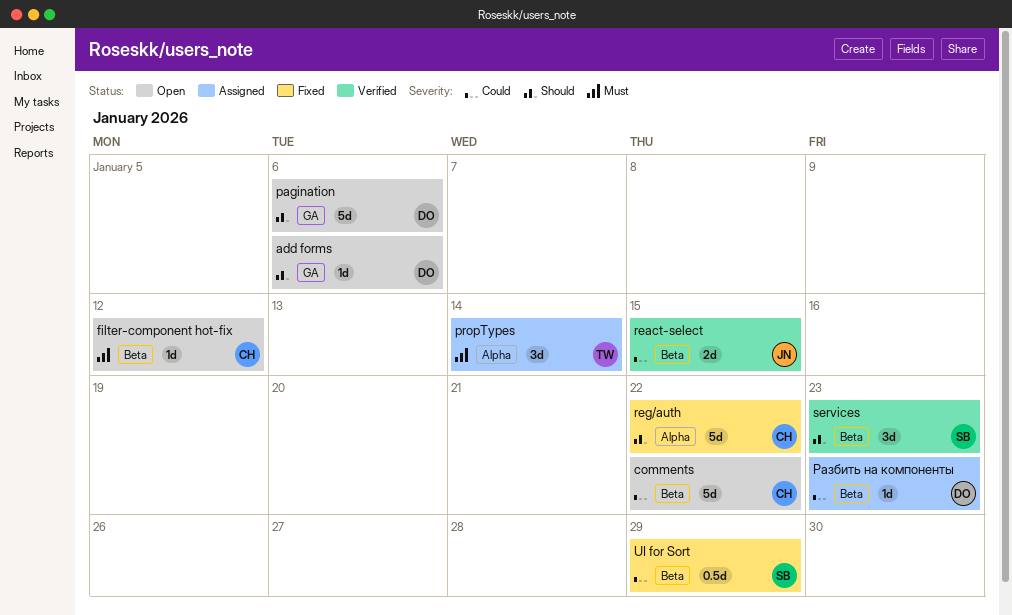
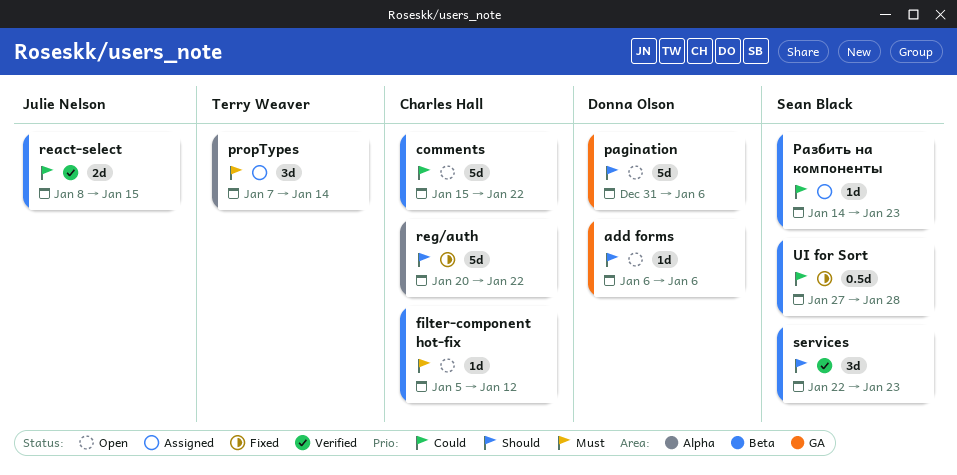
UI for Sort, due: Jan 29 -> Jan 28
Разбить на компоненты, owner: Donna Olson -> Sean Black

